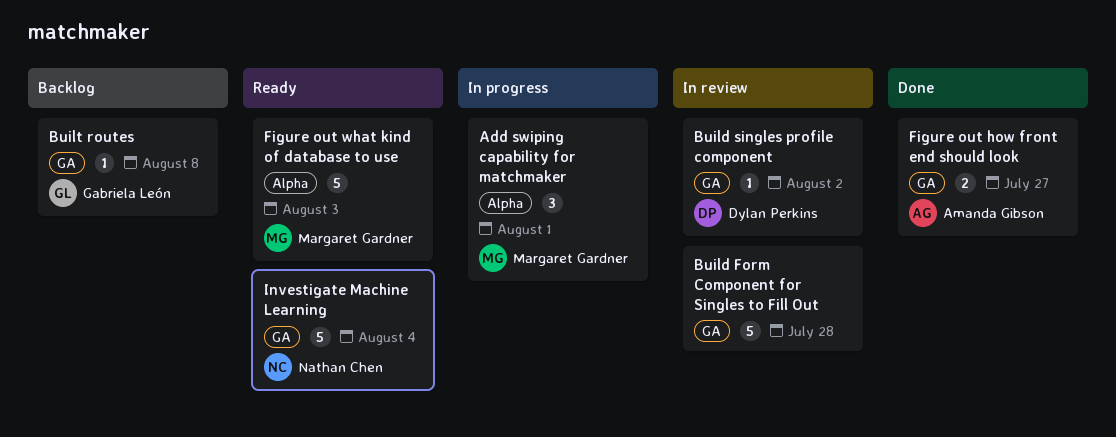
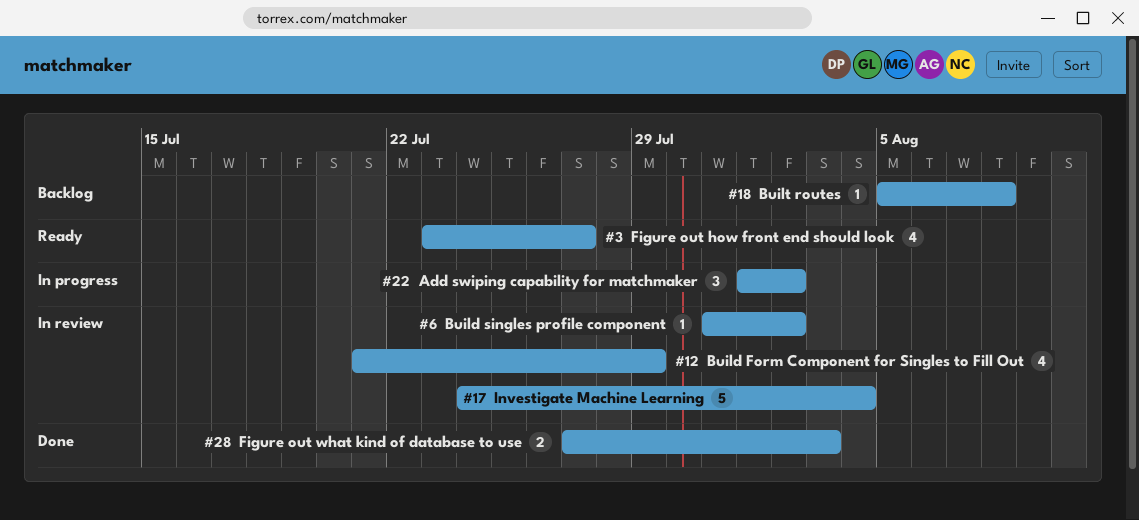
Add swiping capability for matchmaker, due: Aug 1 -> Aug 2
Build Form Component for Singles to Fill Out, estimate: 5 -> 4
Build Form Component for Singles to Fill Out, due: Jul 28 -> Jul 29
Figure out how front end should look, status: Done -> Ready
Figure out how front end should look, estimate: 2 -> 4
Figure out what kind of database to use, status: Ready -> Done
Figure out what kind of database to use, estimate: 5 -> 2
Investigate Machine Learning, status: Ready -> In review

